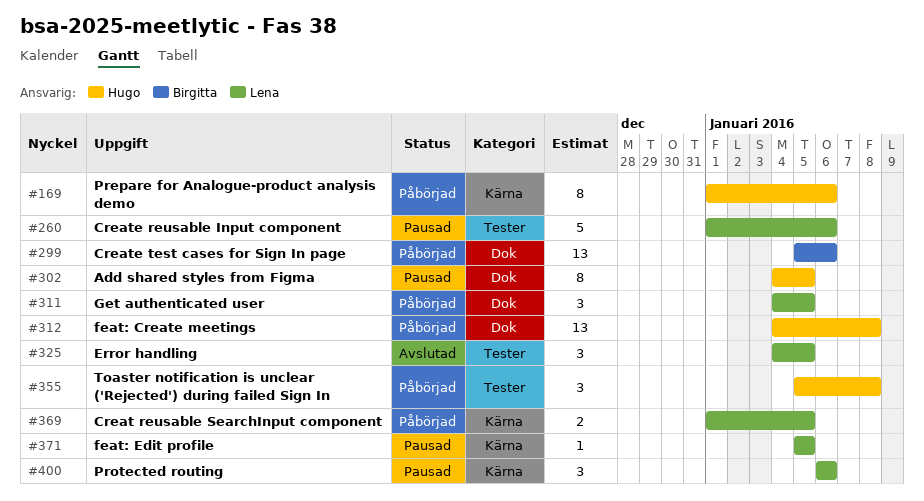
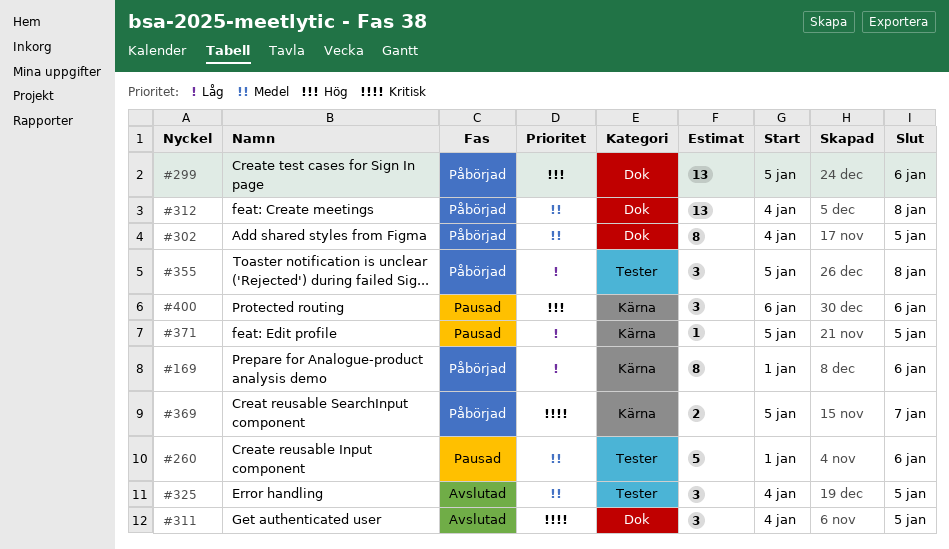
#302, status: Pausad -> Påbörjad
#311, status: Påbörjad -> Avslutad
#369, start: Jan 1 -> Jan 5
#369, due: Jan 5 -> Jan 7

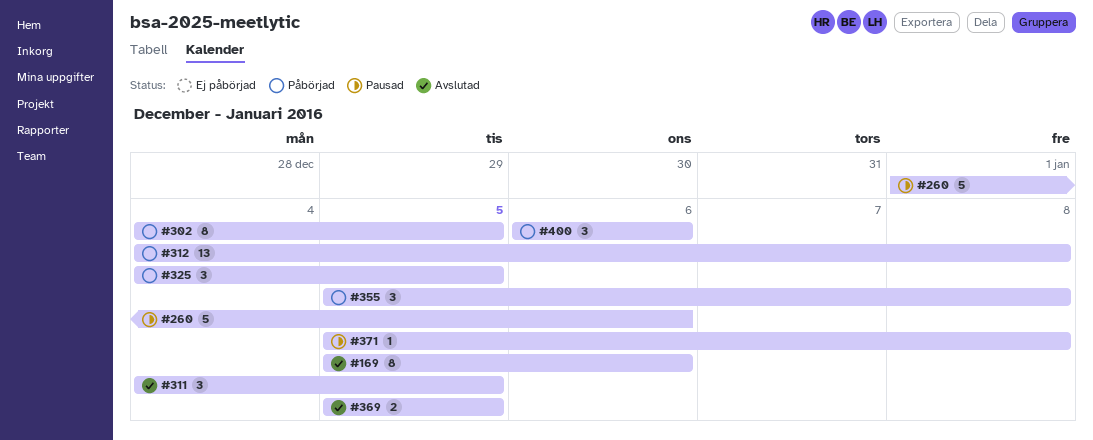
#169, status: Påbörjad -> Avslutad
#169, start: Jan 1 -> Jan 5
#299: present -> none
#325, status: Avslutad -> Påbörjad
#369, status: Påbörjad -> Avslutad
#369, due: Jan 7 -> Jan 5
#371, due: Jan 5 -> Jan 8
#400, status: Pausad -> Påbörjad

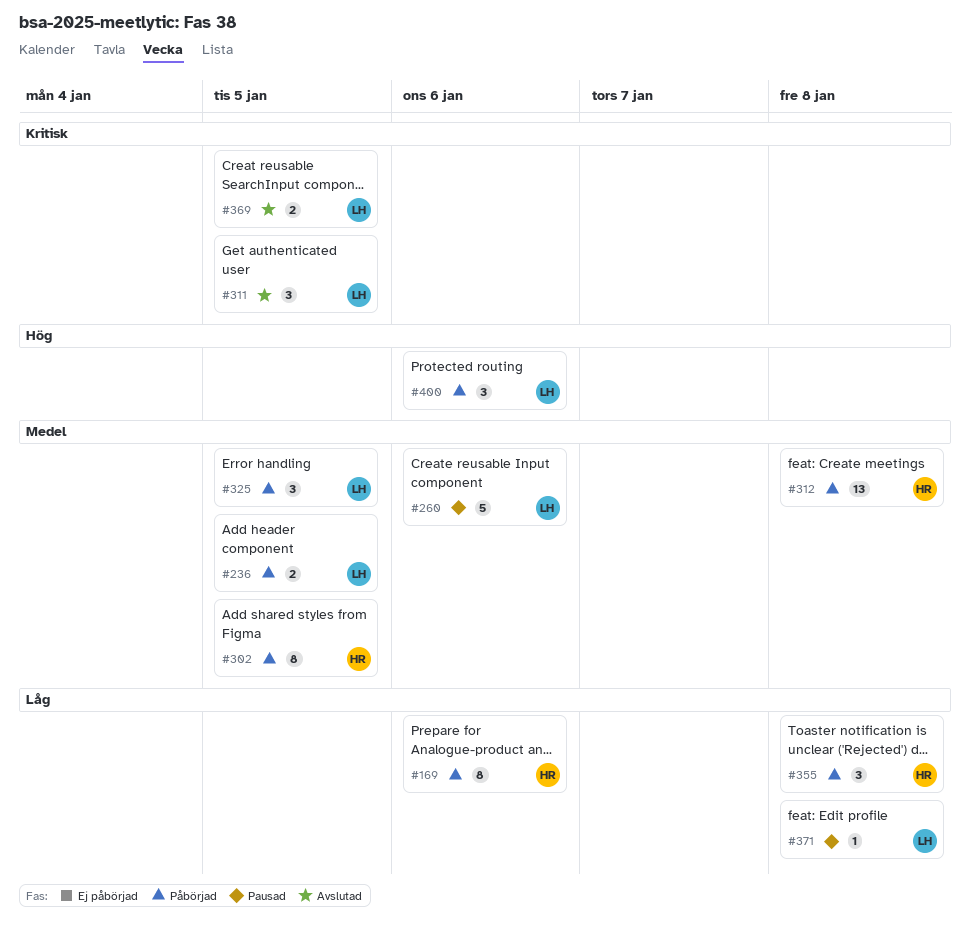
#169, status: Avslutad -> Påbörjad
#236: none -> present

